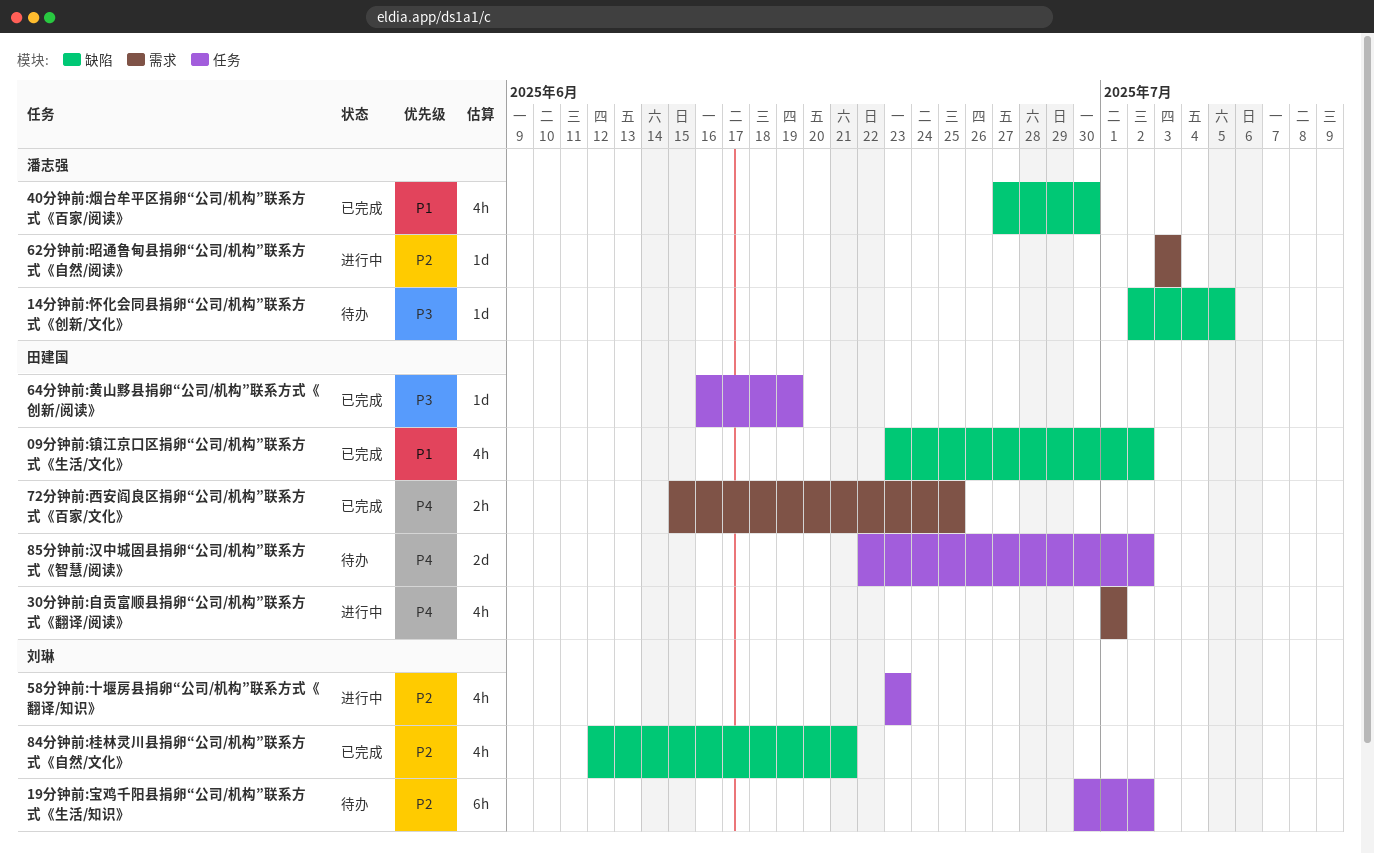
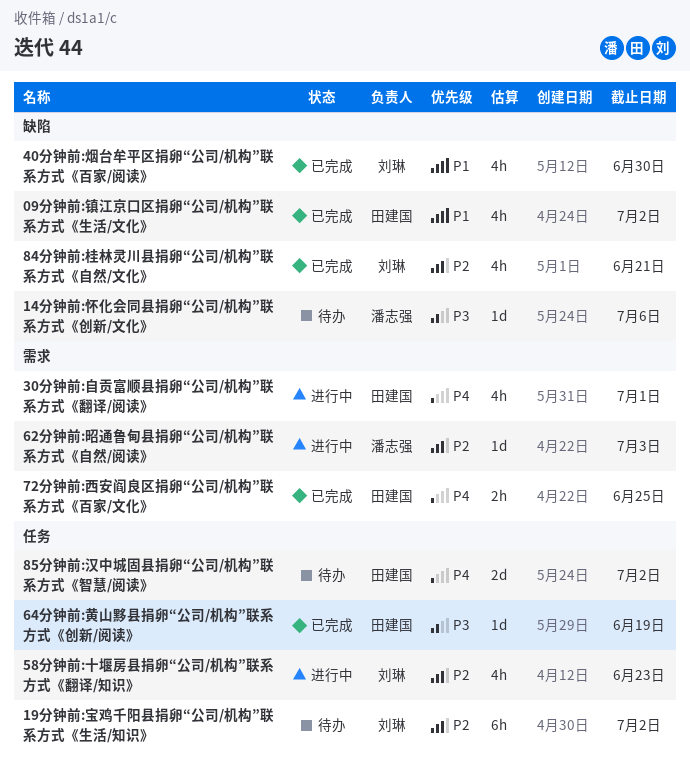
14分钟前:怀化会同县捐卵“公司/机构”联系方式《创新/文化》, due: Jul 5 -> Jul 6
40分钟前:烟台牟平区捐卵“公司/机构”联系方式《百家/阅读》, owner: 潘志强 -> 刘琳

